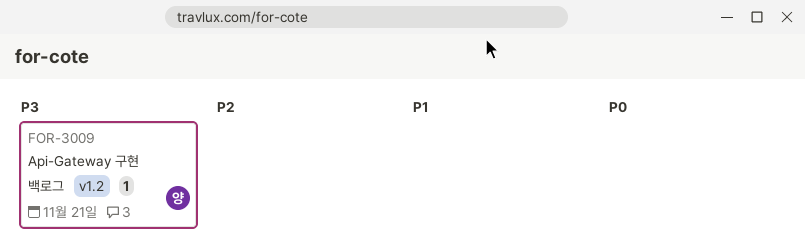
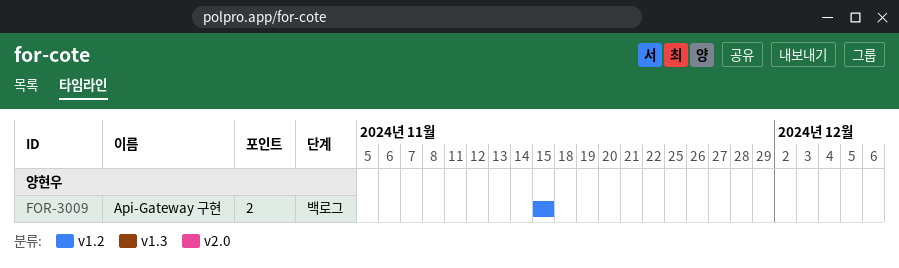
FOR-3009, estimate: 1 -> 2
FOR-3009, due: Nov 21 -> Nov 15

